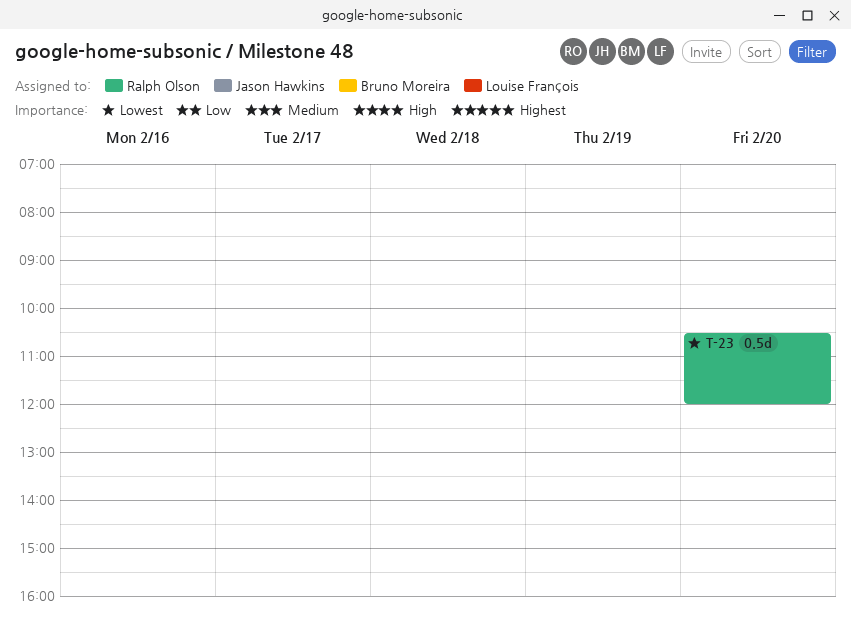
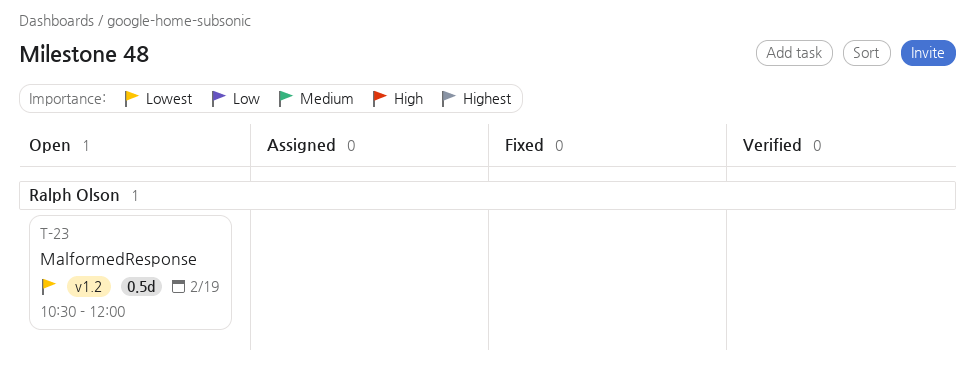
T-23, day: Feb 20 -> Feb 19

